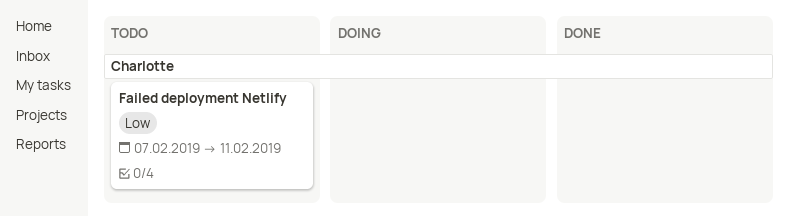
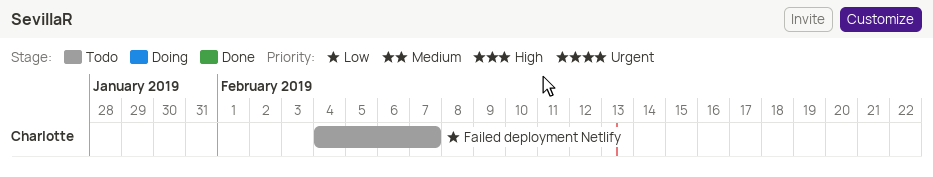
Failed deployment Netlify, start: Feb 7 -> Feb 4
Failed deployment Netlify, due: Feb 11 -> Feb 7

